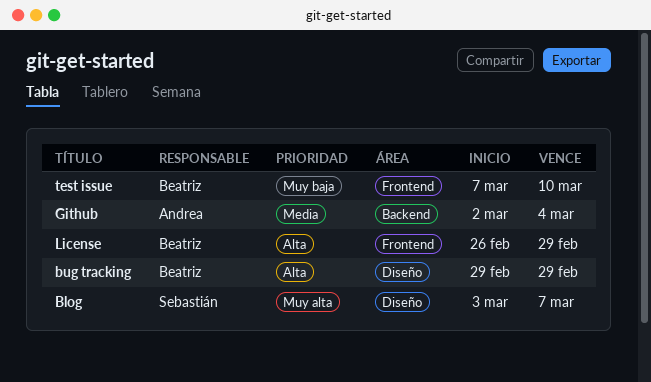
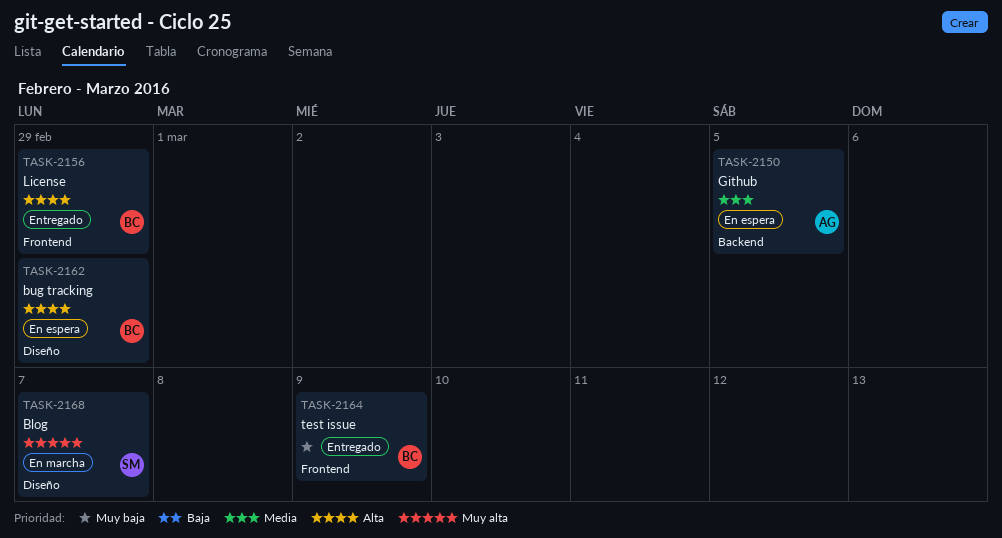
Github, due: Mar 4 -> Mar 5
test issue, due: Mar 10 -> Mar 9

